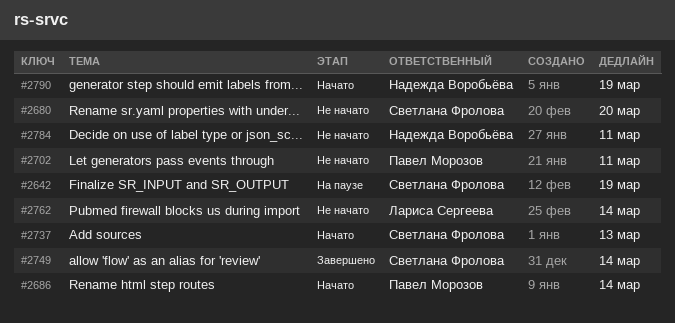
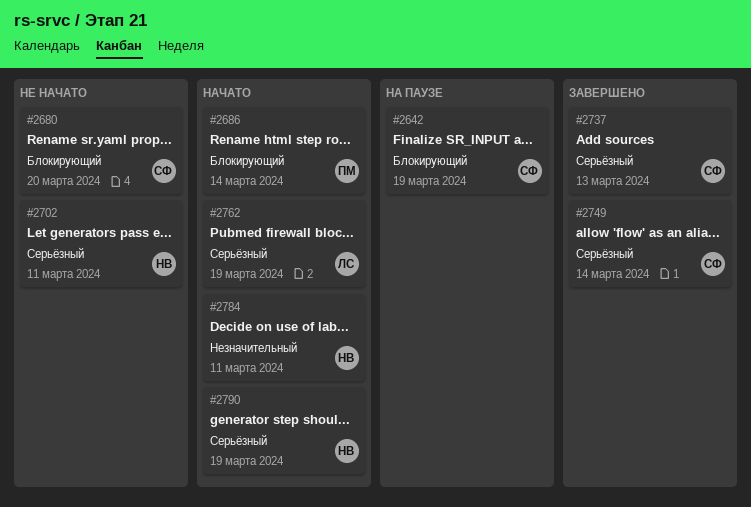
#2702, owner: Павел Морозов -> Надежда Воробьёва
#2737, status: Начато -> Завершено
#2762, status: Не начато -> Начато
#2762, due: Mar 14 -> Mar 19
#2784, status: Не начато -> Начато

